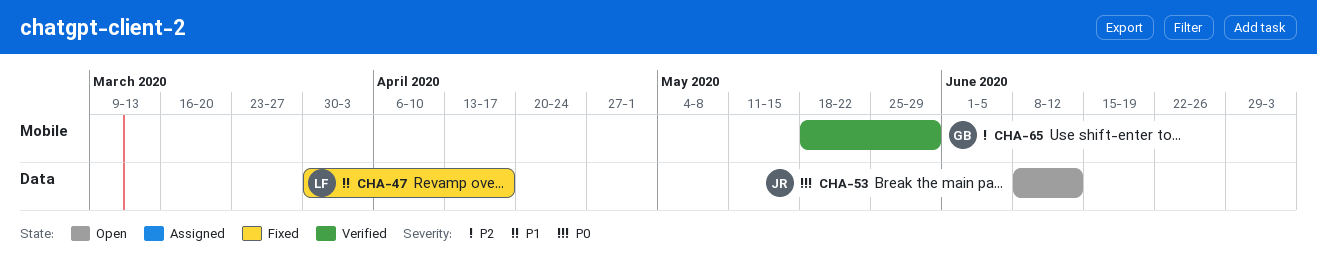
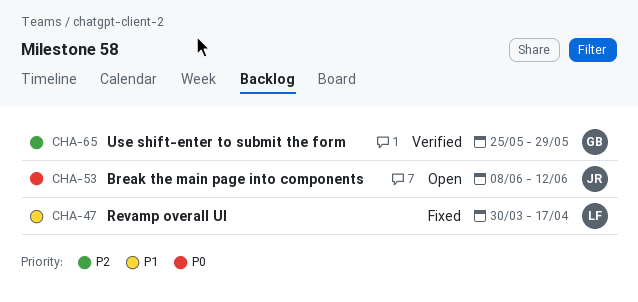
CHA-65, start: May 18 -> May 25

